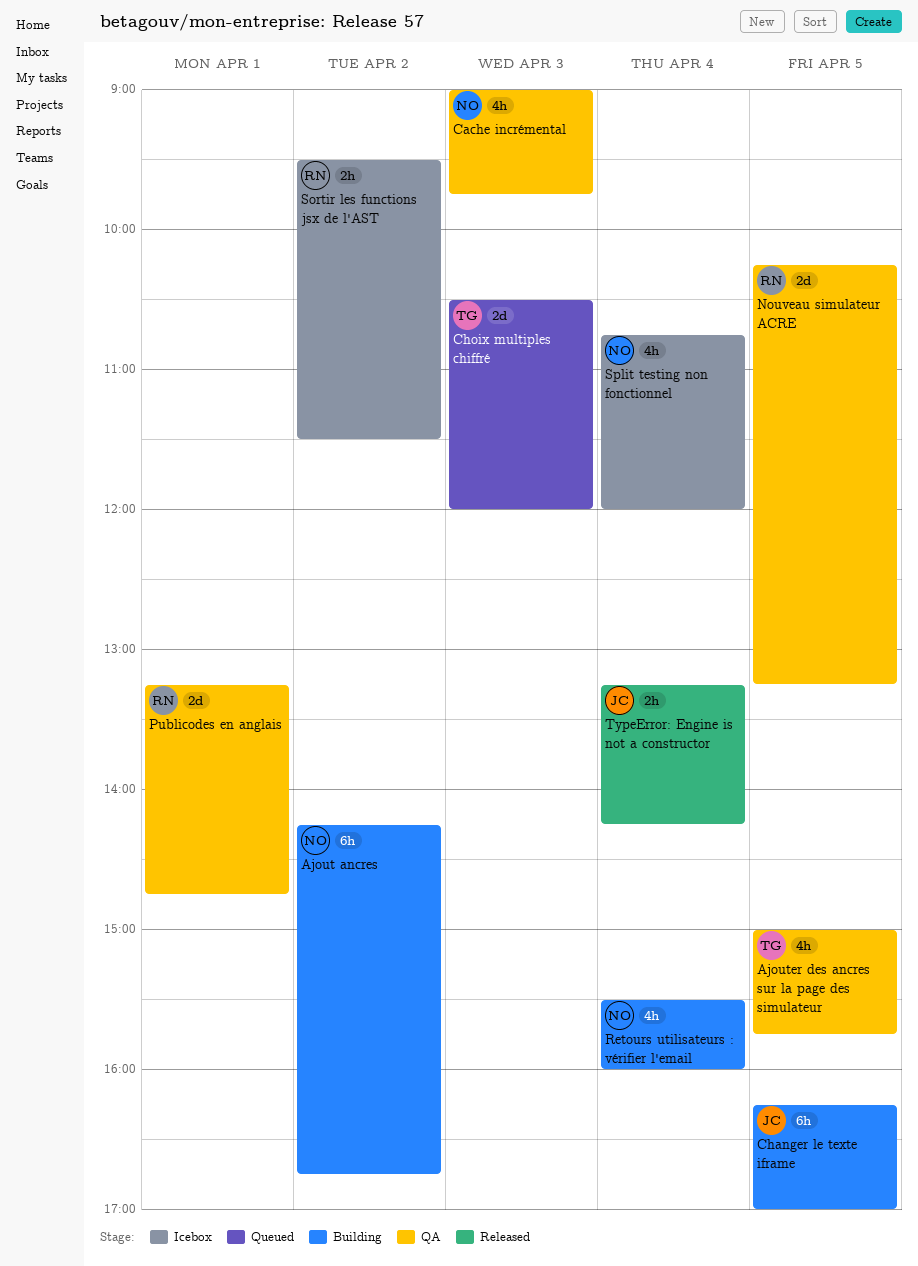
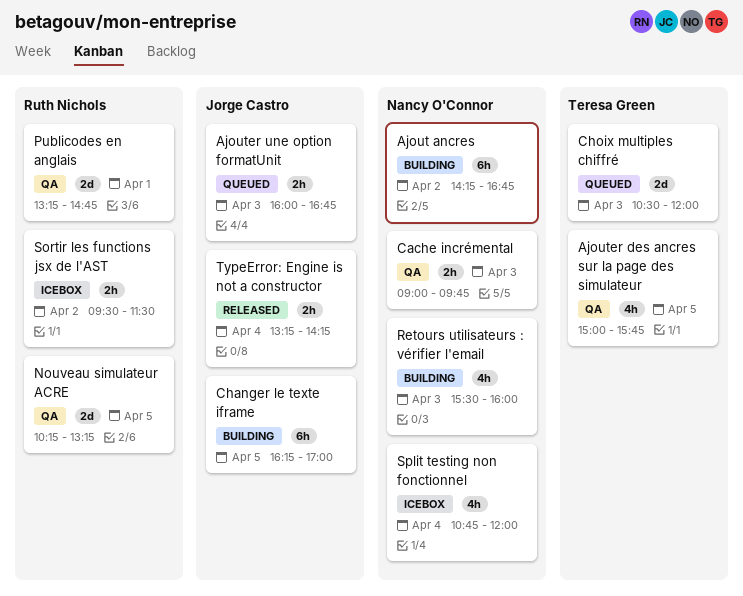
Ajouter une option formatUnit: none -> present
Cache incrémental, estimate: 4h -> 2h
Retours utilisateurs : vérifier l'email, day: Apr 4 -> Apr 3

